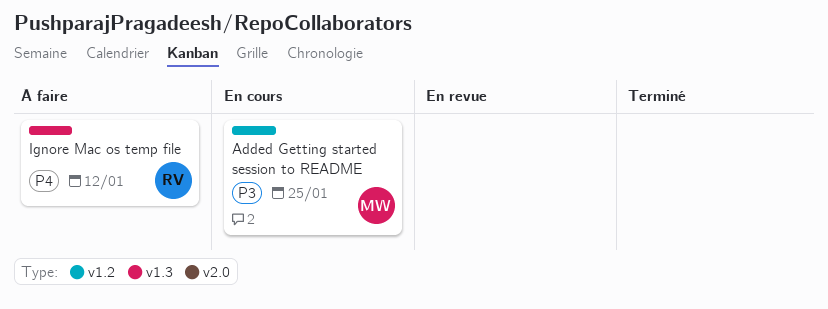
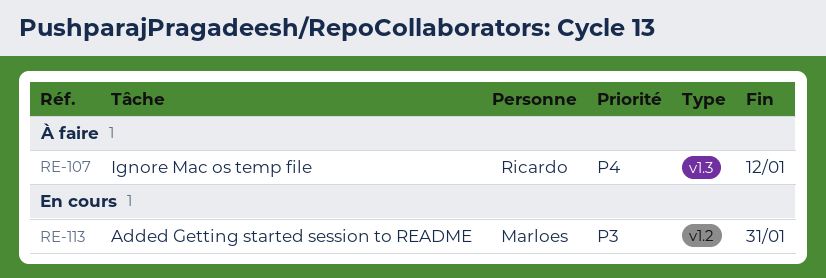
Added Getting started session to README, due: Jan 25 -> Jan 31

